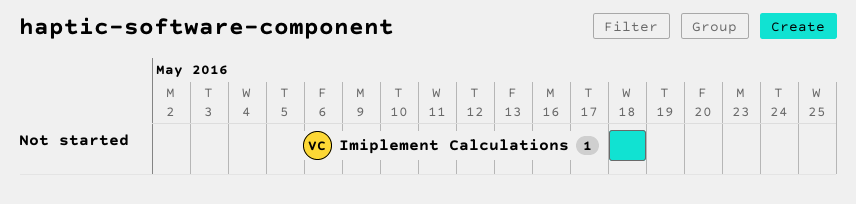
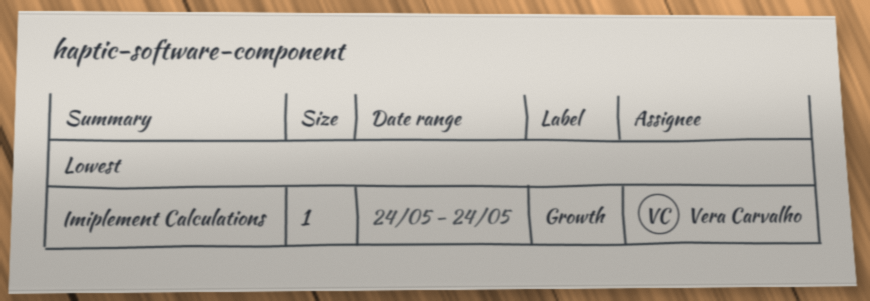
Imiplement Calculations, start: May 18 -> May 24
Imiplement Calculations, due: May 18 -> May 24

